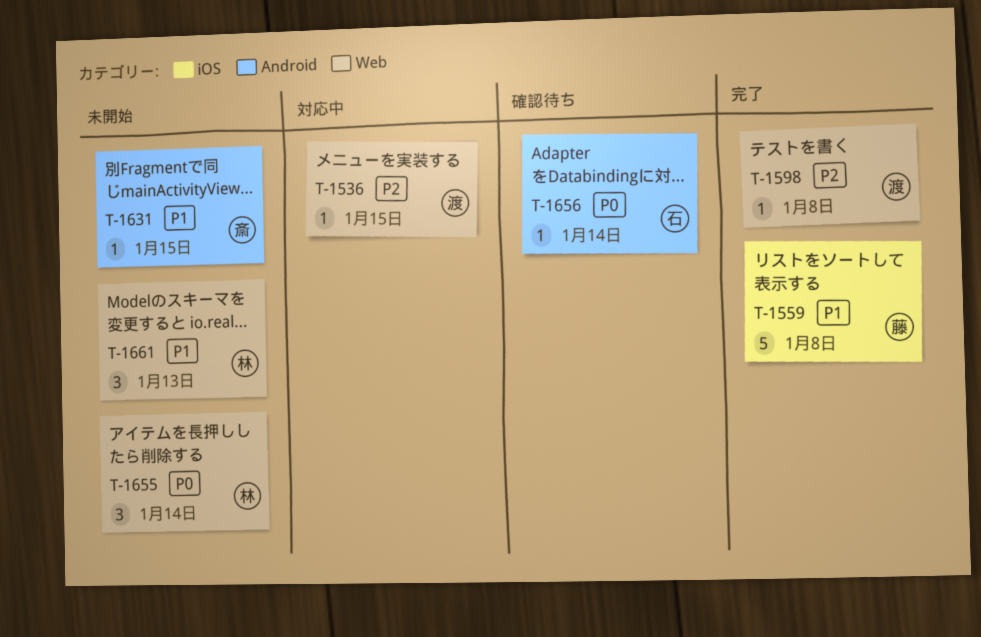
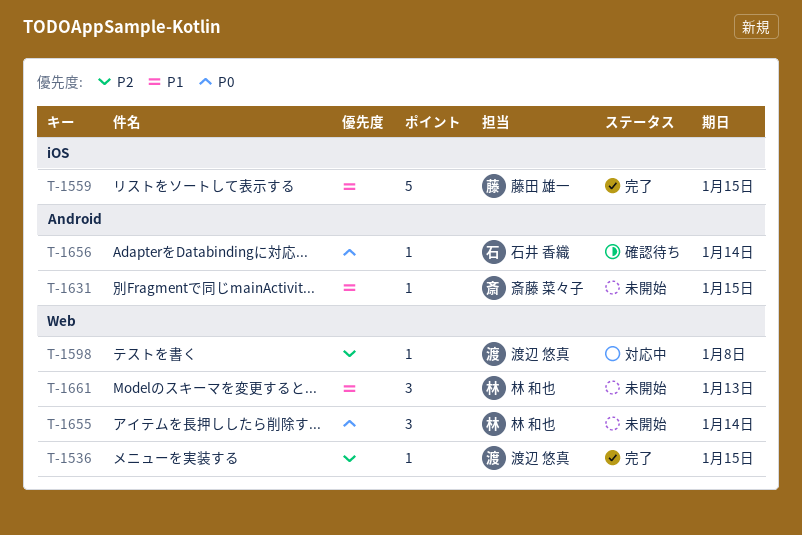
T-1536, status: 対応中 -> 完了
T-1559, due: Jan 8 -> Jan 15
T-1598, status: 完了 -> 対応中

